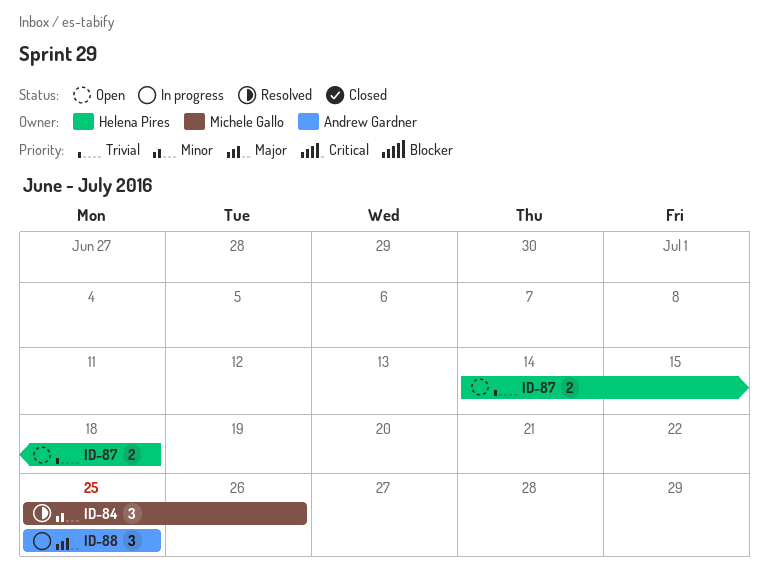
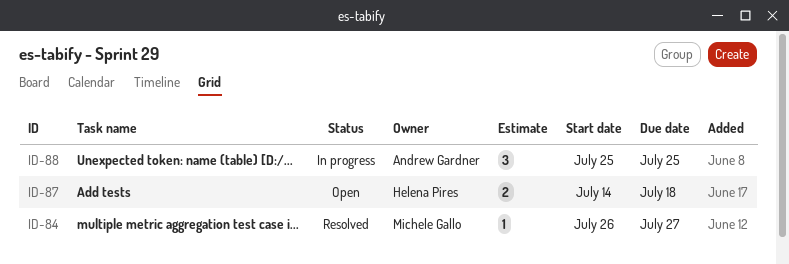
ID-84, estimate: 3 -> 1
ID-84, start: Jul 25 -> Jul 26
ID-84, due: Jul 26 -> Jul 27

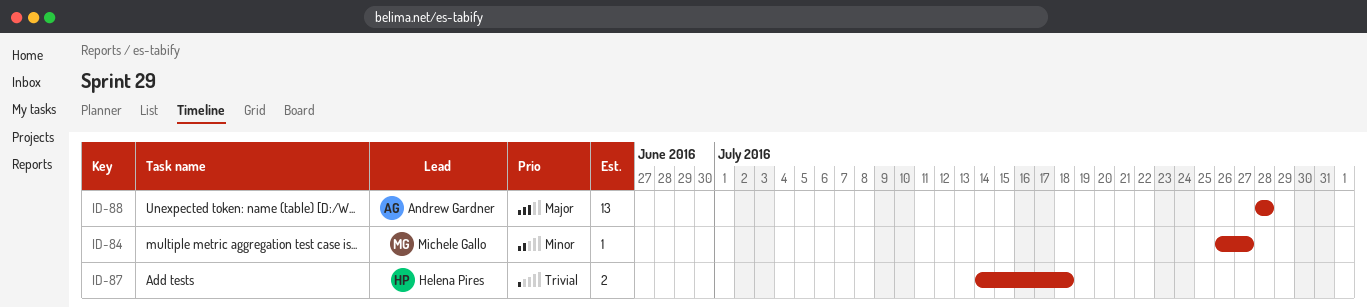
ID-88, estimate: 3 -> 13
ID-88, start: Jul 25 -> Jul 28
ID-88, due: Jul 25 -> Jul 28

